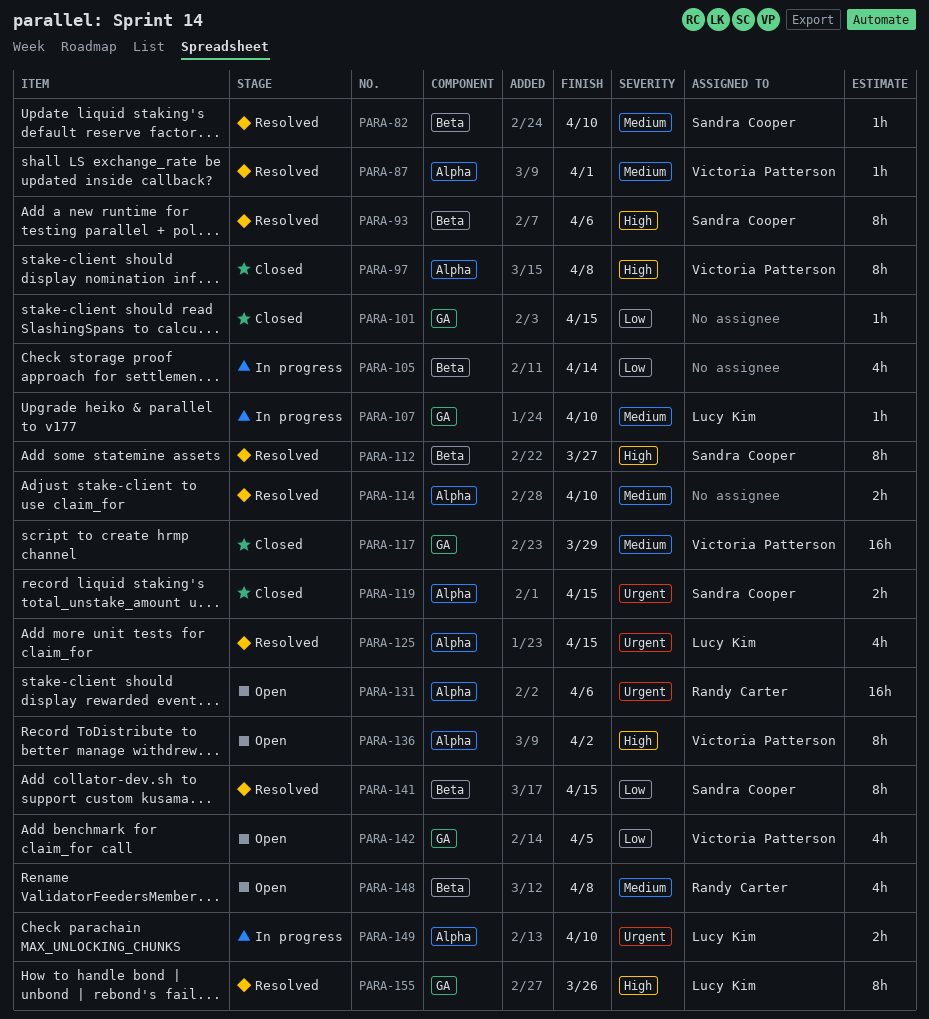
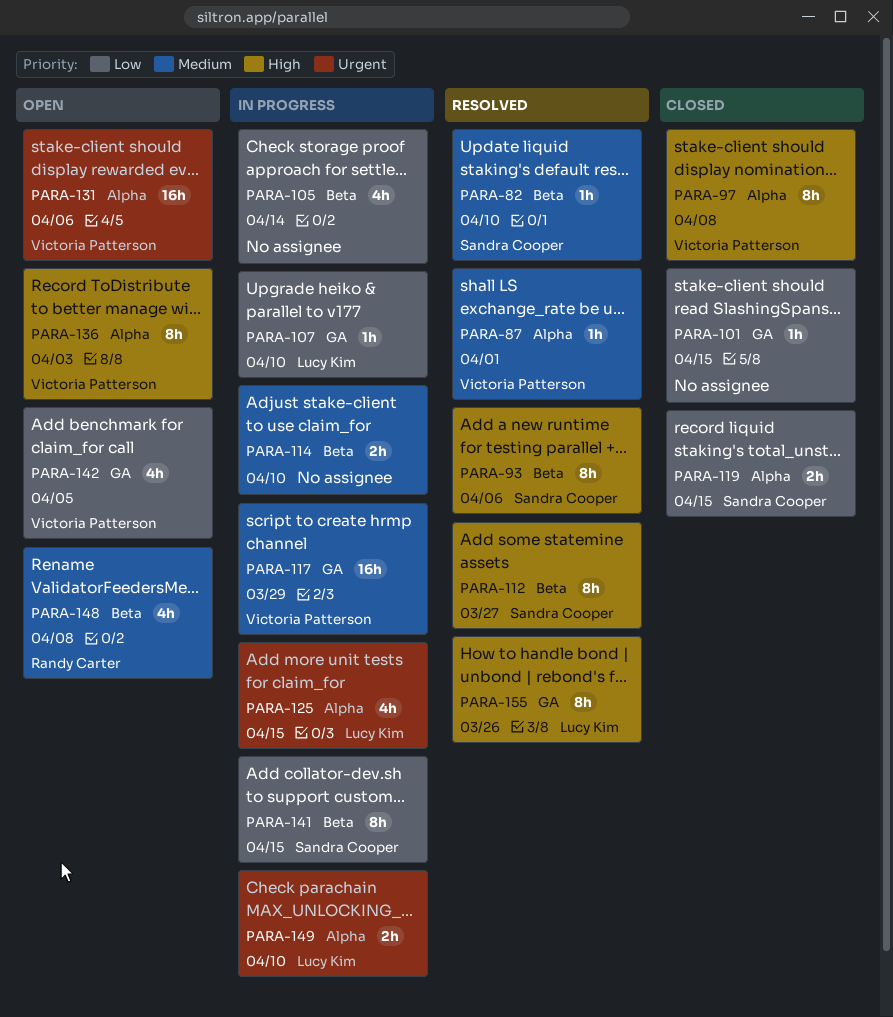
PARA-107, priority: Medium -> Low
PARA-114, status: Resolved -> In progress
PARA-114, label: Alpha -> Beta
PARA-117, status: Closed -> In progress
PARA-119, priority: Urgent -> Low
PARA-125, status: Resolved -> In progress
PARA-131, owner: Randy Carter -> Victoria Patterson
PARA-136, due: Apr 2 -> Apr 3
PARA-141, status: Resolved -> In progress

